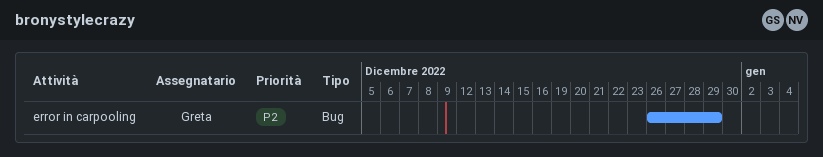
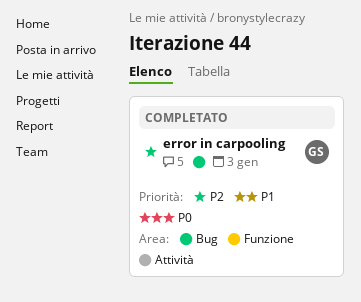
error in carpooling, due: Dec 29 -> Jan 3

